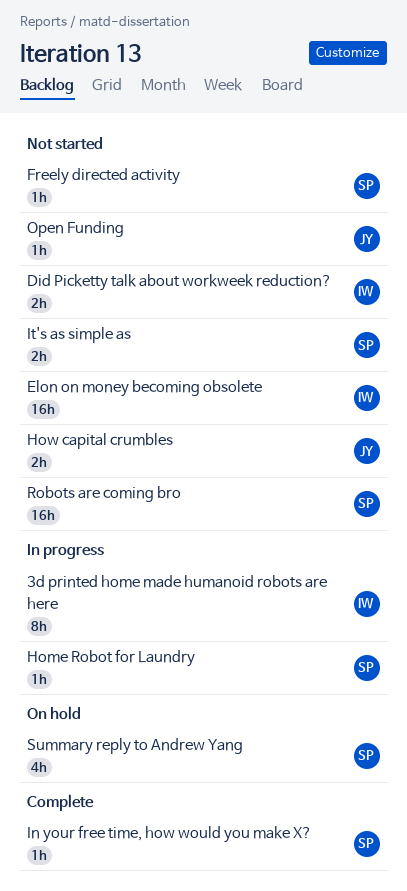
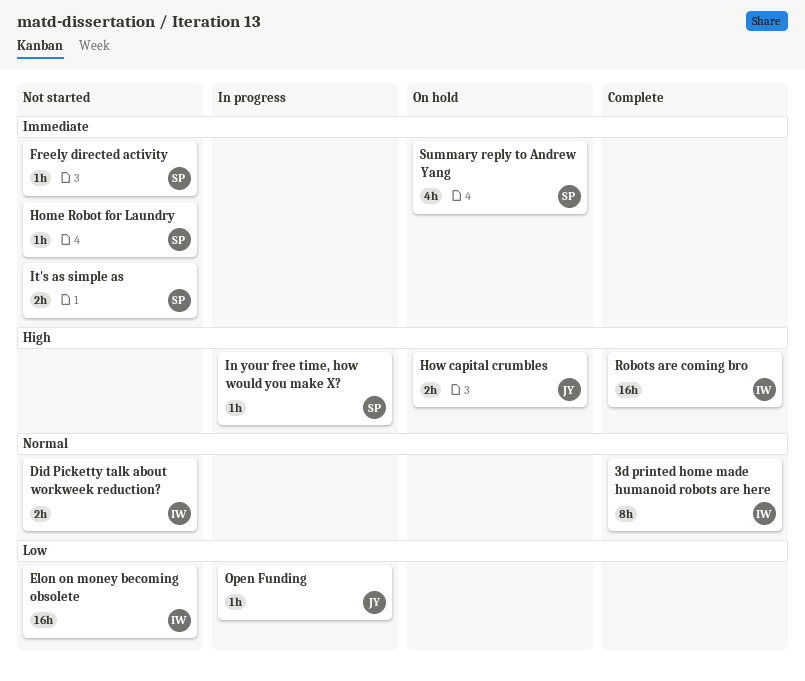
3d printed home made humanoid robots are here, status: In progress -> Complete
Home Robot for Laundry, status: In progress -> Not started
How capital crumbles, status: Not started -> On hold
In your free time, how would you make X?, status: Complete -> In progress
Open Funding, status: Not started -> In progress
Robots are coming bro, status: Not started -> Complete
Robots are coming bro, owner: SP -> IW

